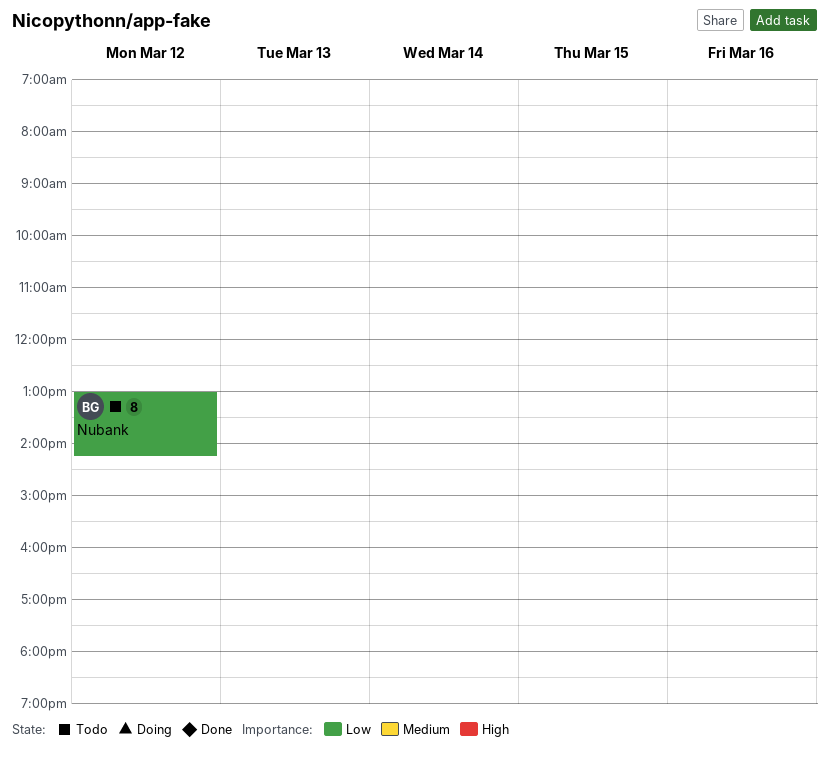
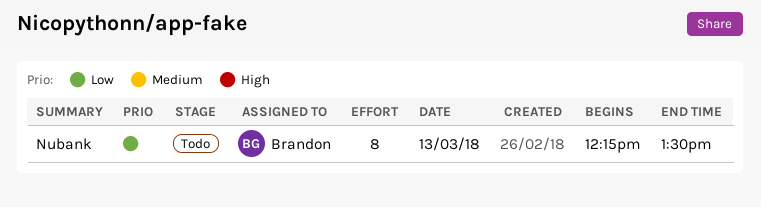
Nubank, day: Mar 12 -> Mar 13
Nubank, begins: 13:00 -> 12:15
Nubank, ends: 14:15 -> 13:30

